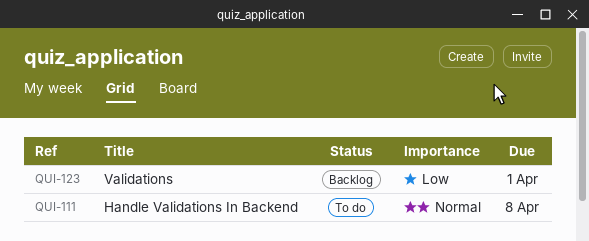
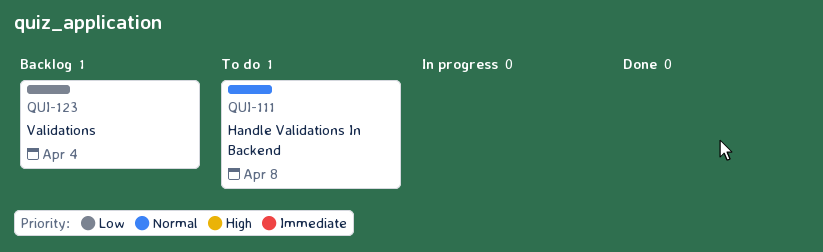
QUI-123, due: Apr 1 -> Apr 4

